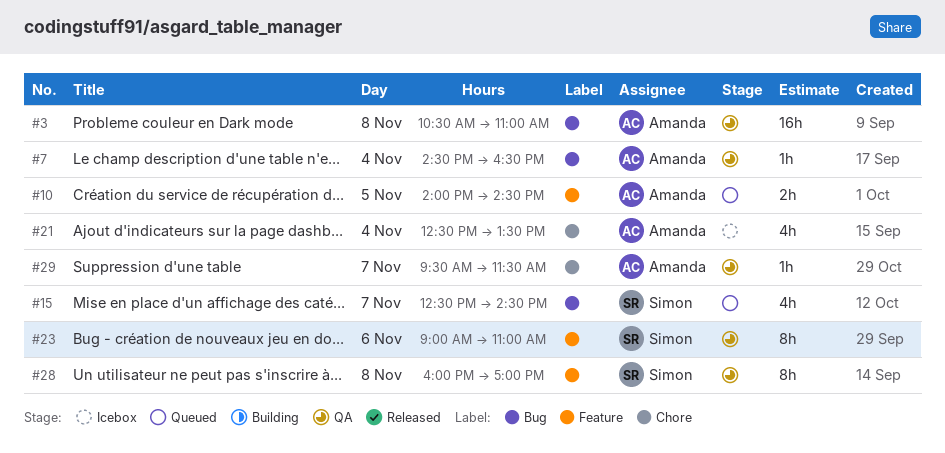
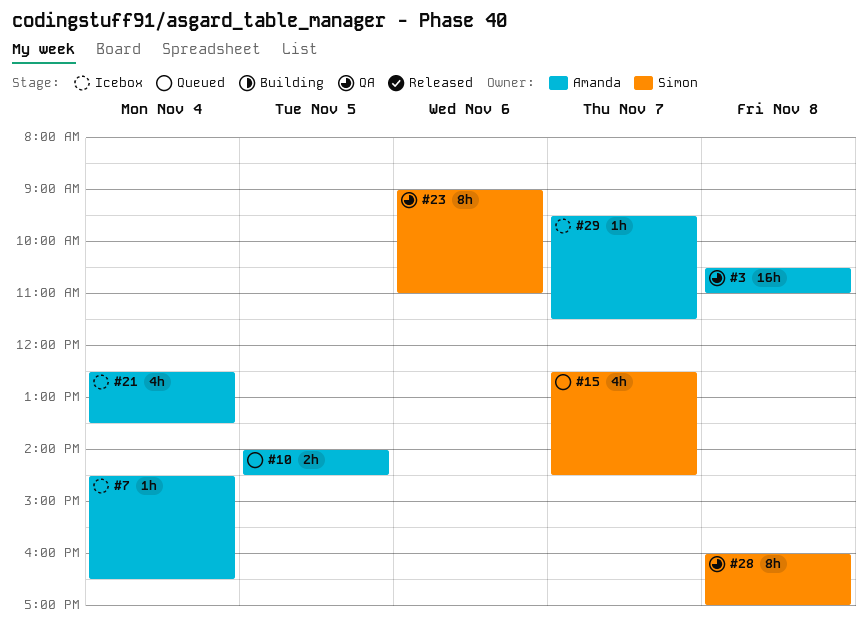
#7, status: QA -> Icebox
#29, status: QA -> Icebox

